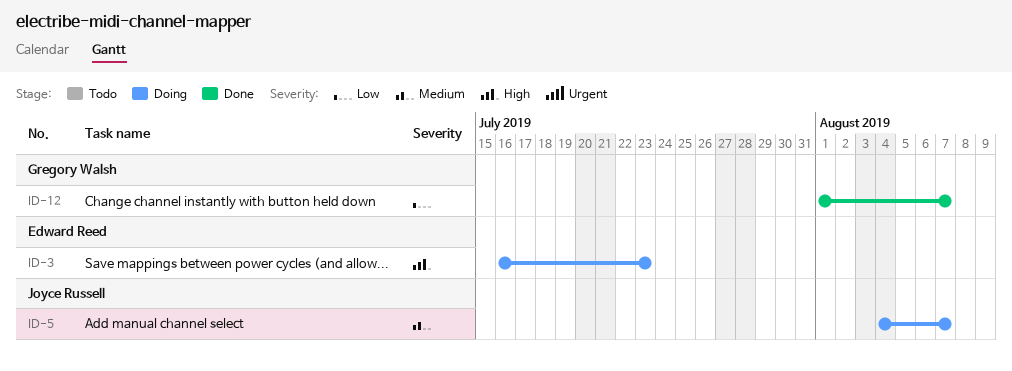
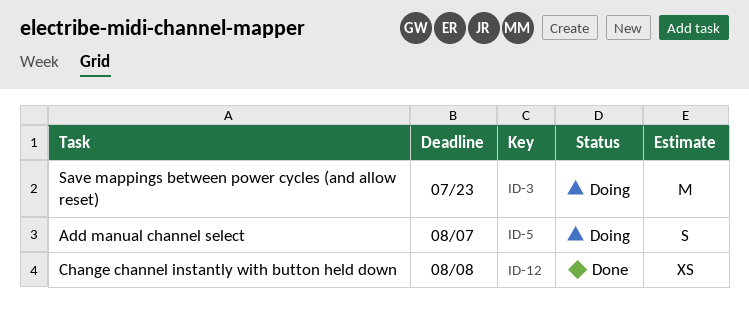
ID-12, due: Aug 7 -> Aug 8

